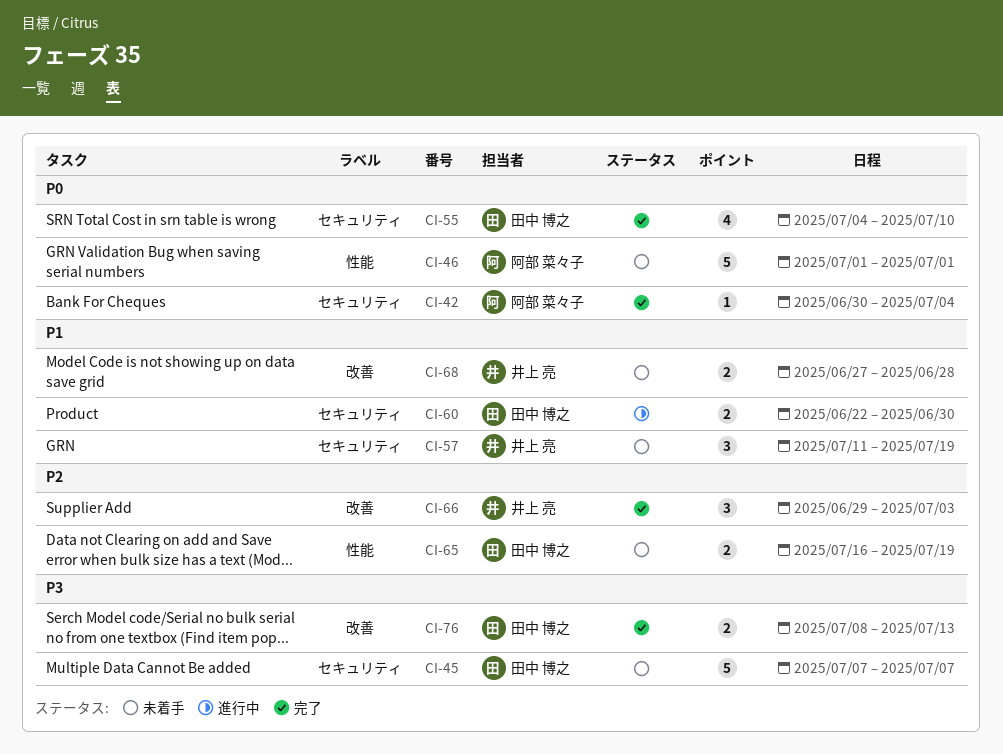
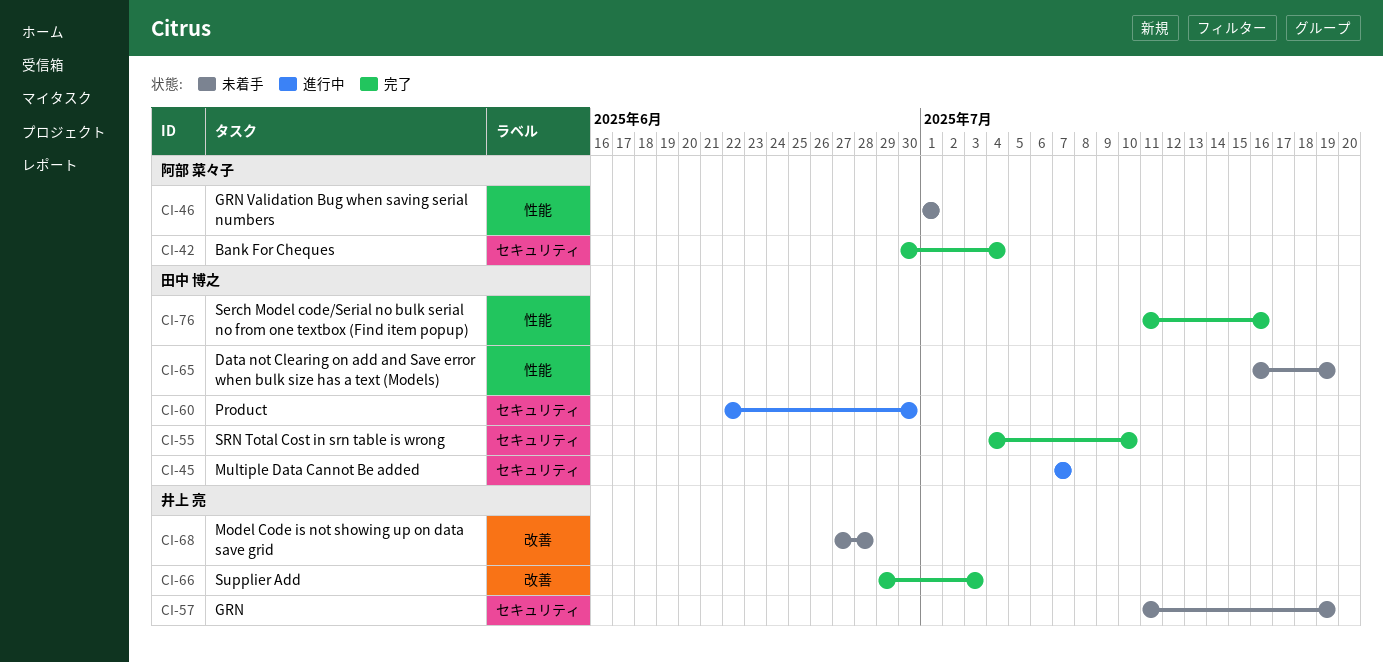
CI-45, status: 未着手 -> 進行中
CI-76, label: 改善 -> 性能
CI-76, start: Jul 8 -> Jul 11
CI-76, due: Jul 13 -> Jul 16

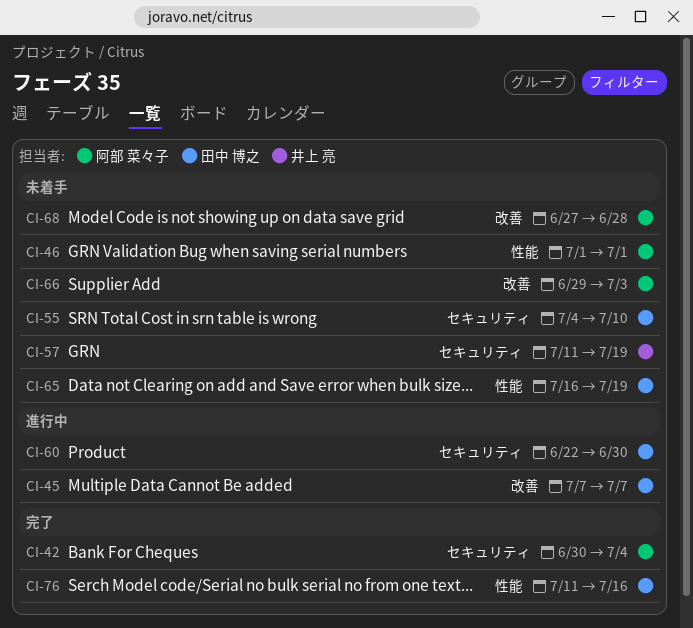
CI-45, label: セキュリティ -> 改善
CI-55, status: 完了 -> 未着手
CI-66, status: 完了 -> 未着手
CI-66, owner: 井上 亮 -> 阿部 菜々子
CI-68, owner: 井上 亮 -> 阿部 菜々子

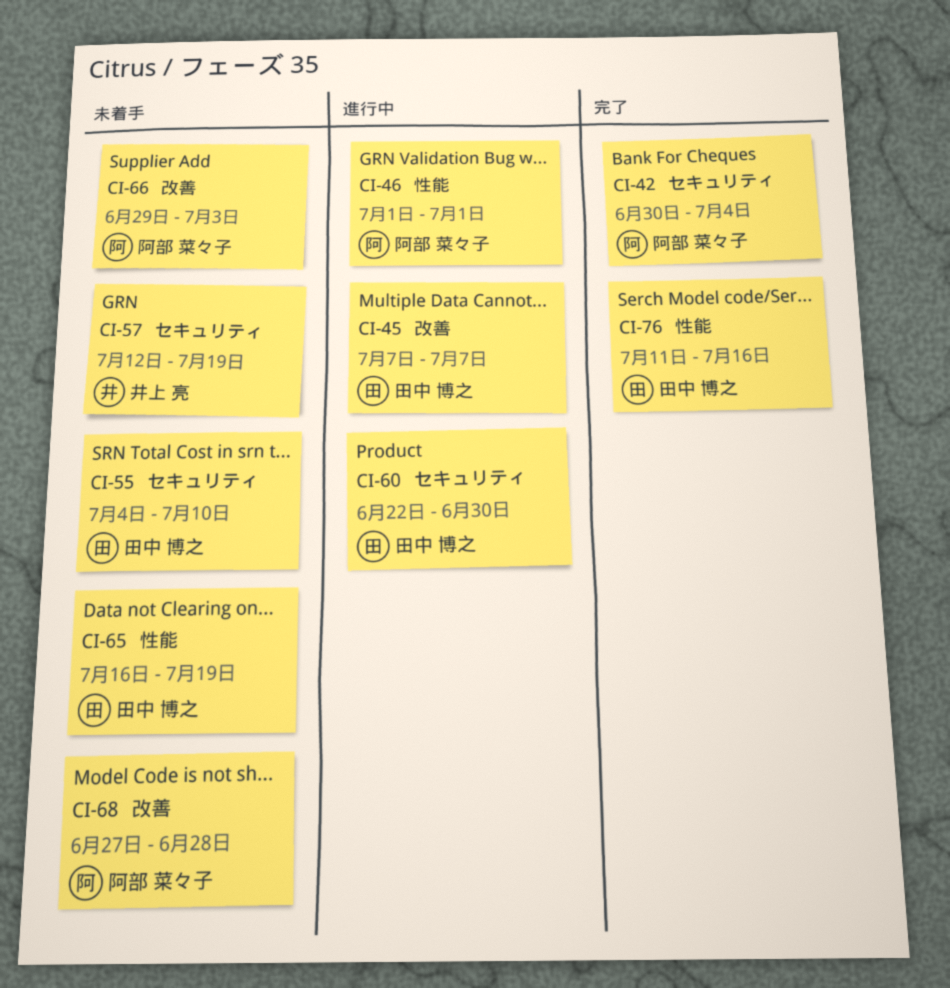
CI-46, status: 未着手 -> 進行中
CI-57, start: Jul 11 -> Jul 12

